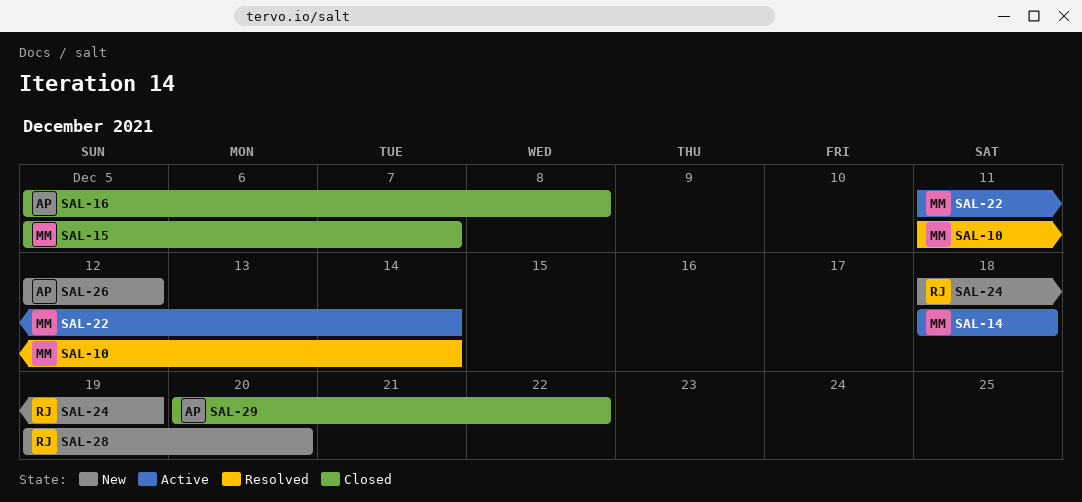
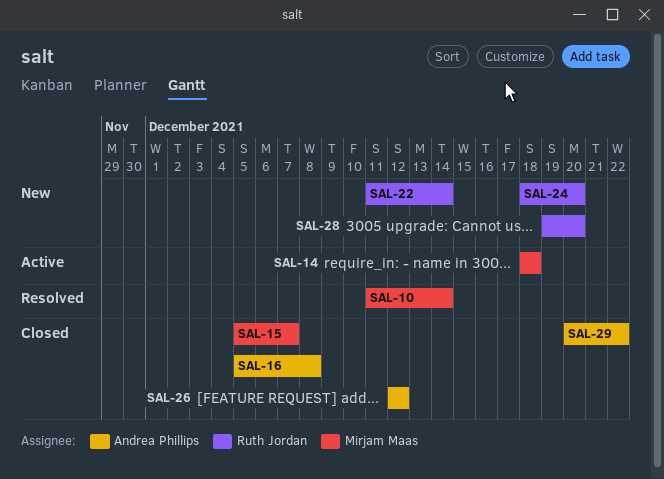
SAL-22, status: Active -> New
SAL-22, owner: Mirjam Maas -> Ruth Jordan
SAL-24, due: Dec 19 -> Dec 20
SAL-26, status: New -> Closed

